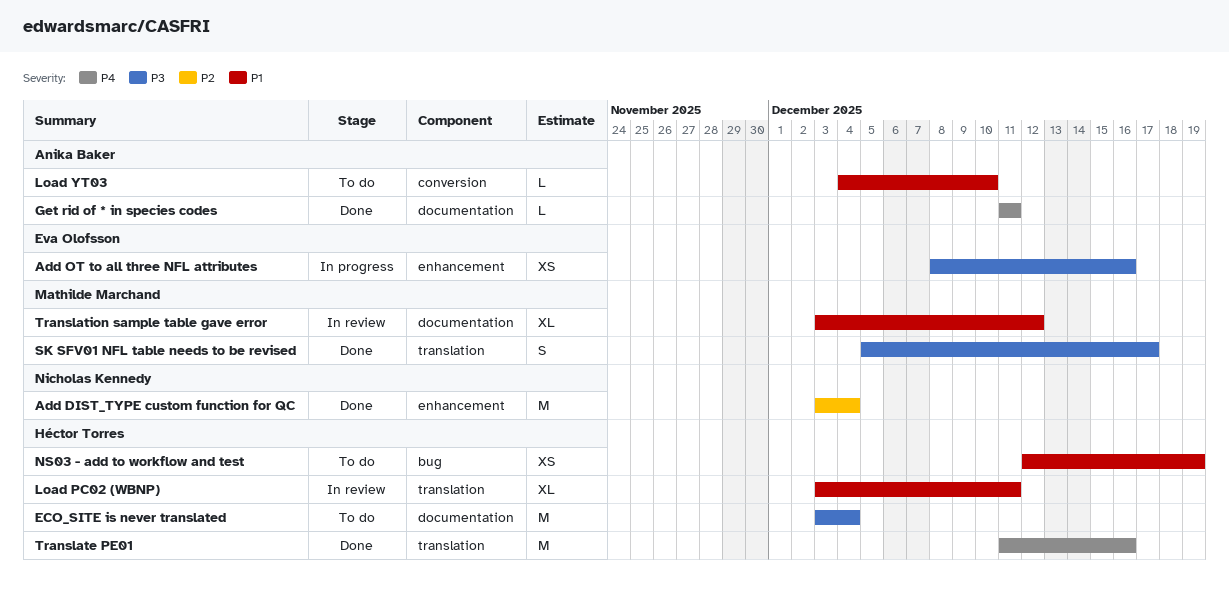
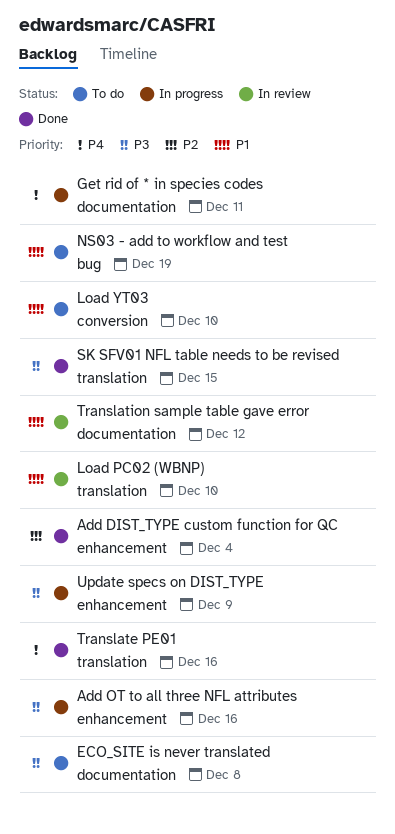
ECO_SITE is never translated, due: Dec 4 -> Dec 8
Get rid of * in species codes, status: Done -> In progress
Load PC02 (WBNP), due: Dec 11 -> Dec 10
SK SFV01 NFL table needs to be revised, due: Dec 17 -> Dec 15
Update specs on DIST_TYPE: none -> present

